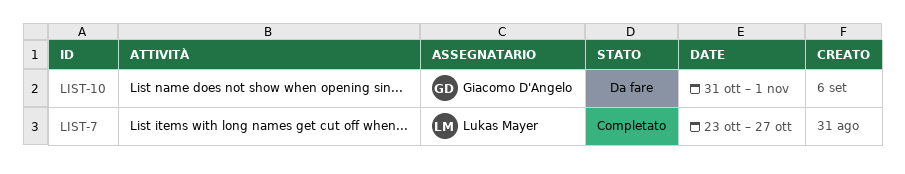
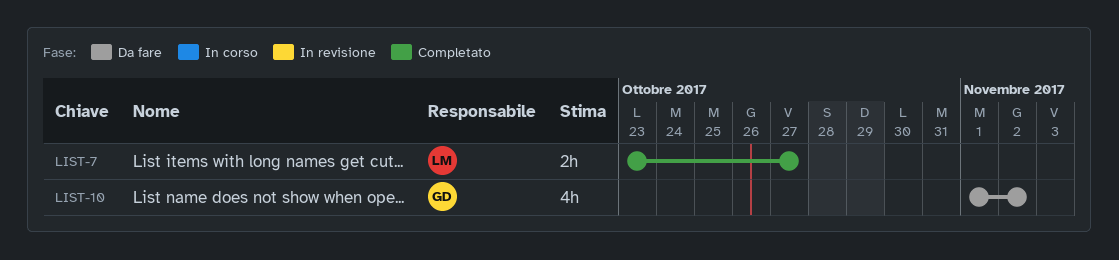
LIST-10, start: Oct 31 -> Nov 1
LIST-10, due: Nov 1 -> Nov 2

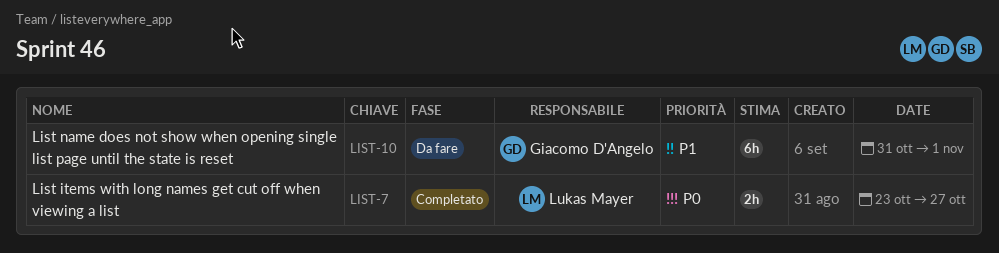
LIST-10, estimate: 4h -> 6h
LIST-10, start: Nov 1 -> Oct 31
LIST-10, due: Nov 2 -> Nov 1

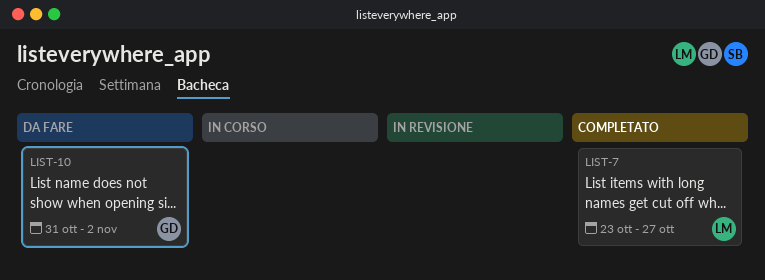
LIST-10, due: Nov 1 -> Nov 2

